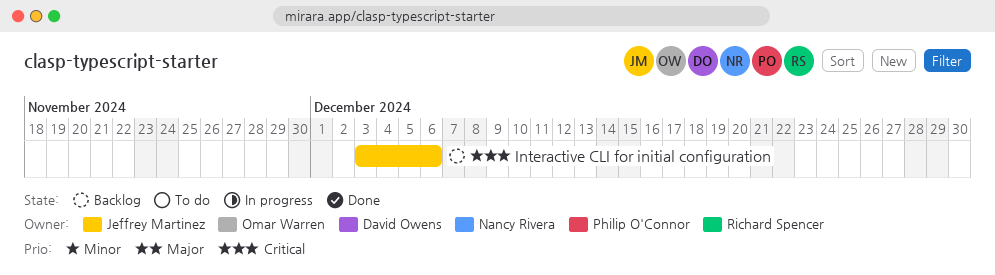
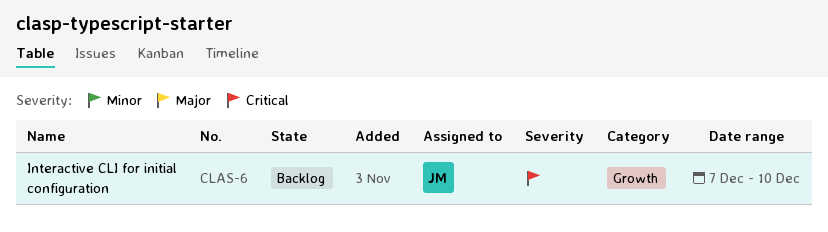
Interactive CLI for initial configuration, start: Dec 3 -> Dec 7
Interactive CLI for initial configuration, due: Dec 6 -> Dec 10

